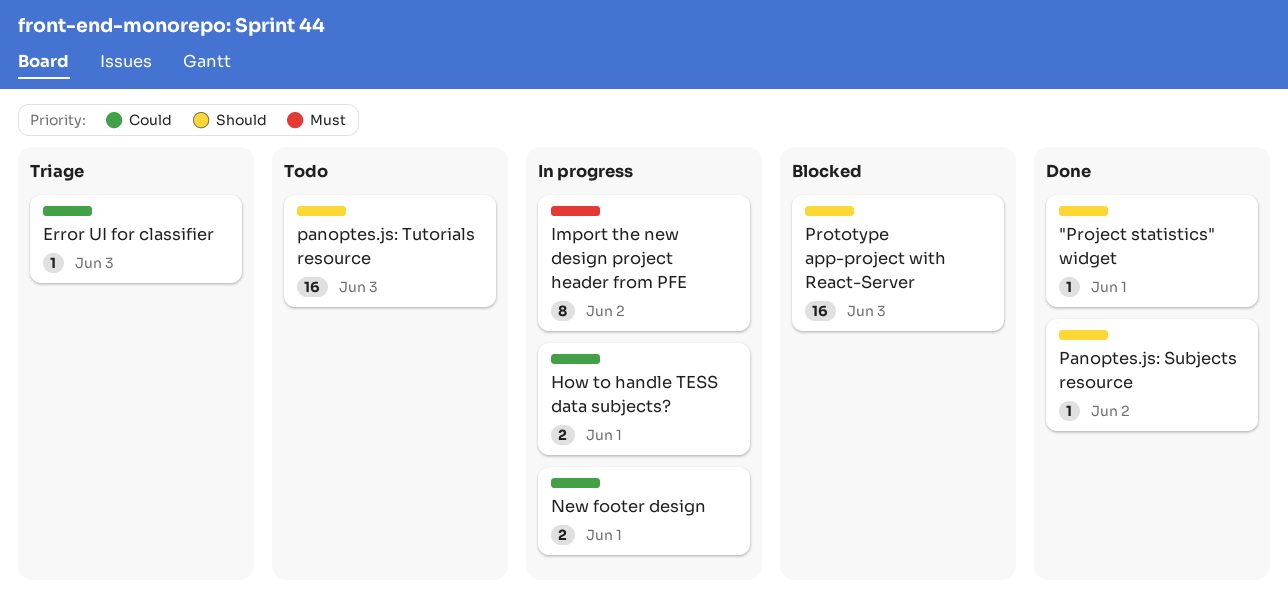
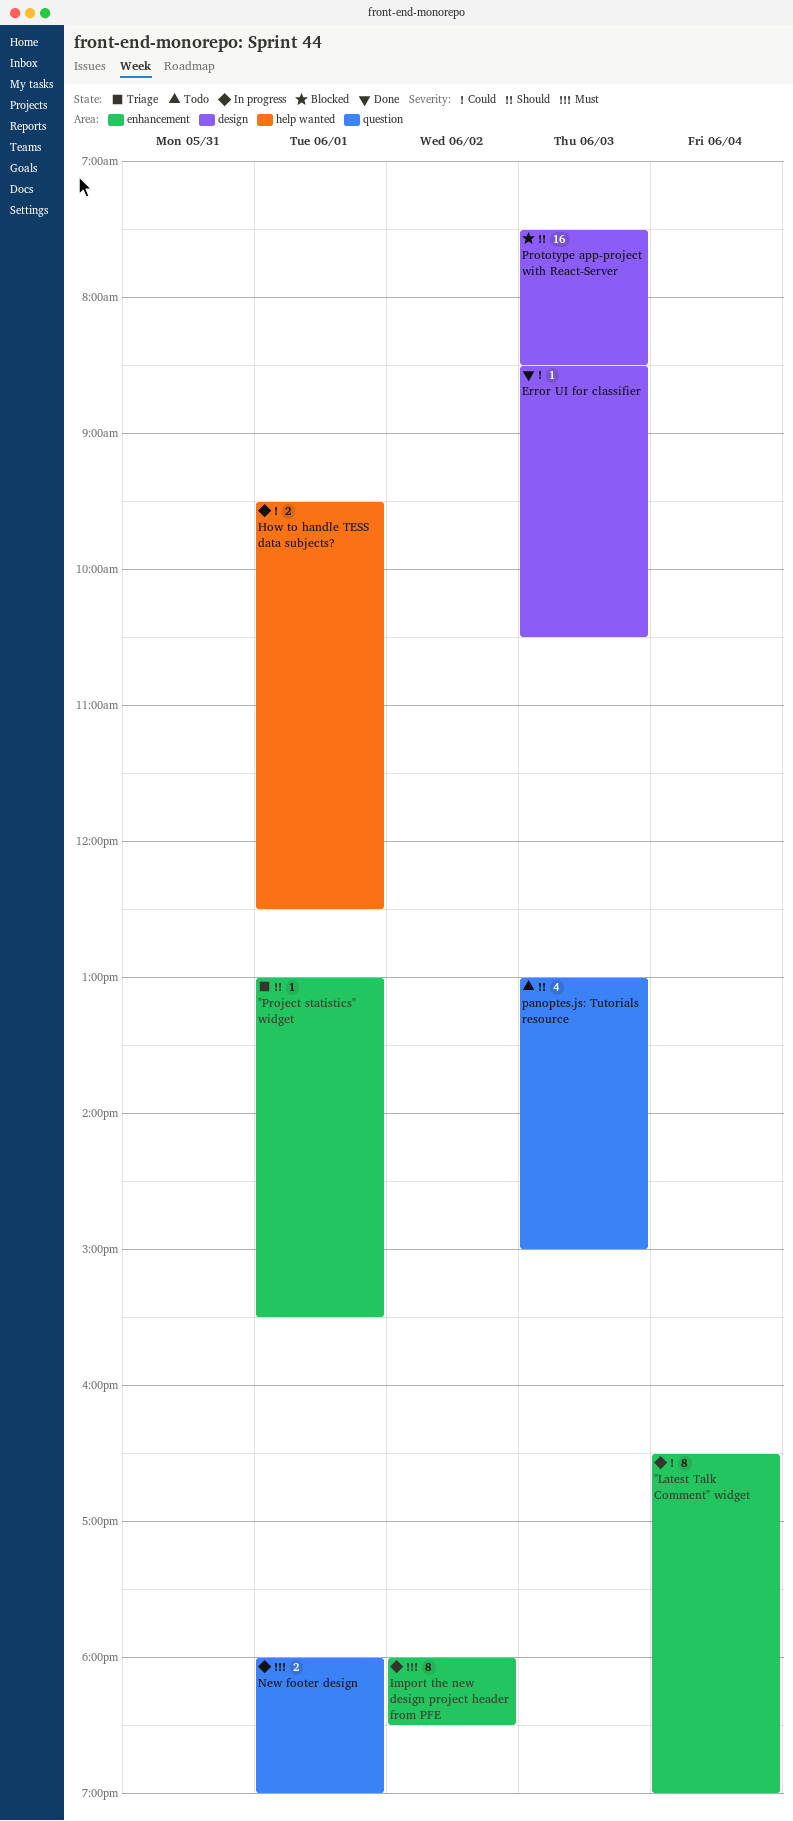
"Latest Talk Comment" widget: none -> present
"Project statistics" widget, status: Done -> Triage
Error UI for classifier, status: Triage -> Done
New footer design, priority: Could -> Must
Panoptes.js: Subjects resource: present -> none
panoptes.js: Tutorials resource, estimate: 16 -> 4

